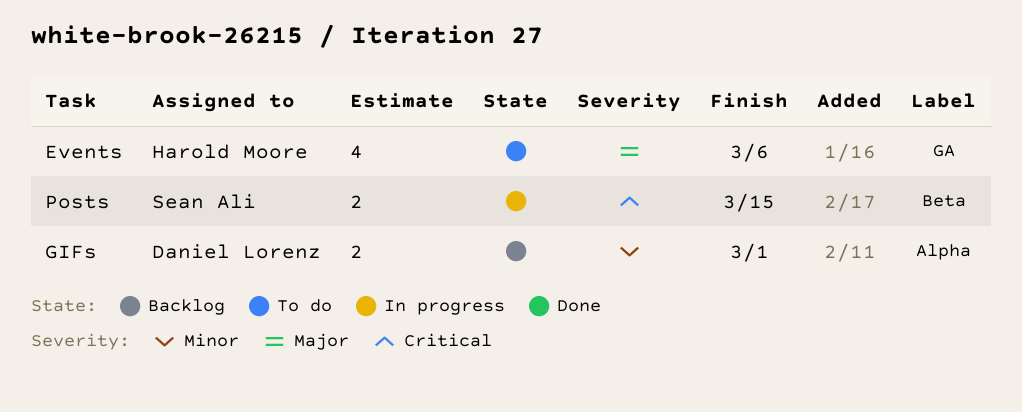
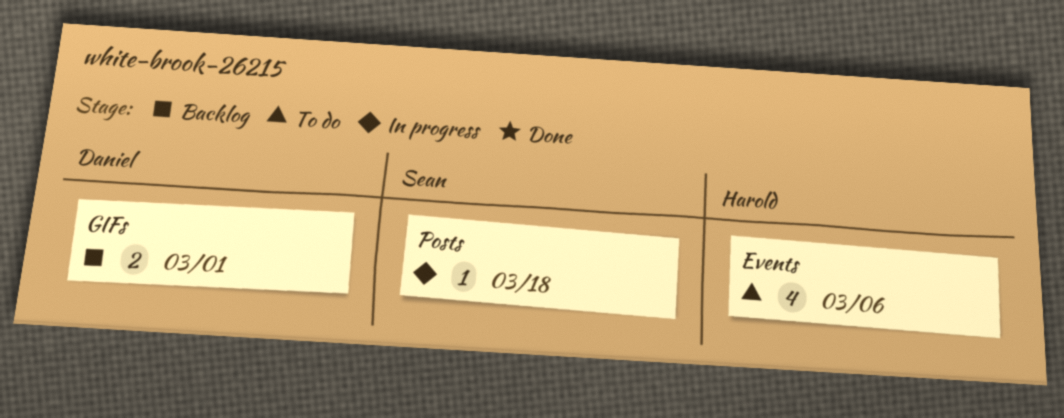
Posts, estimate: 2 -> 1
Posts, due: Mar 15 -> Mar 18

